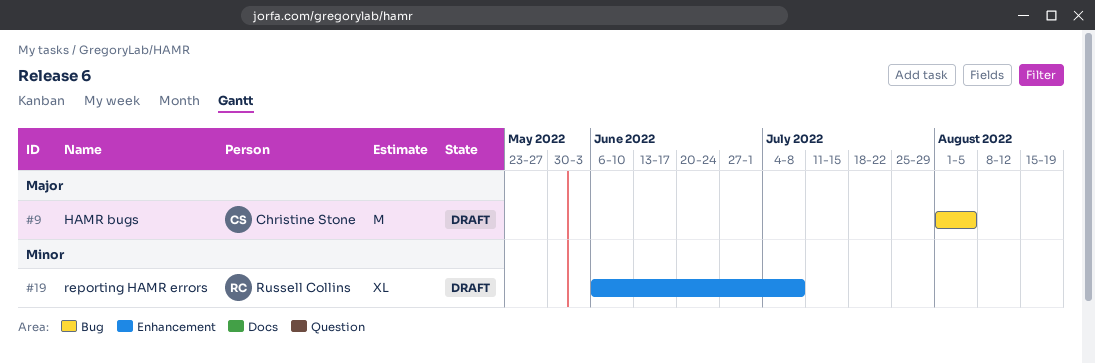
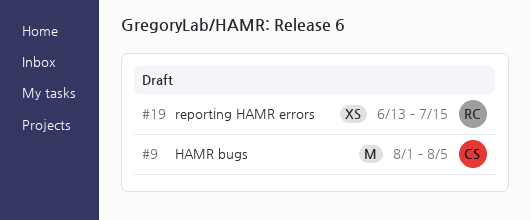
#19, estimate: XL -> XS
#19, start: Jun 6 -> Jun 13
#19, due: Jul 8 -> Jul 15

